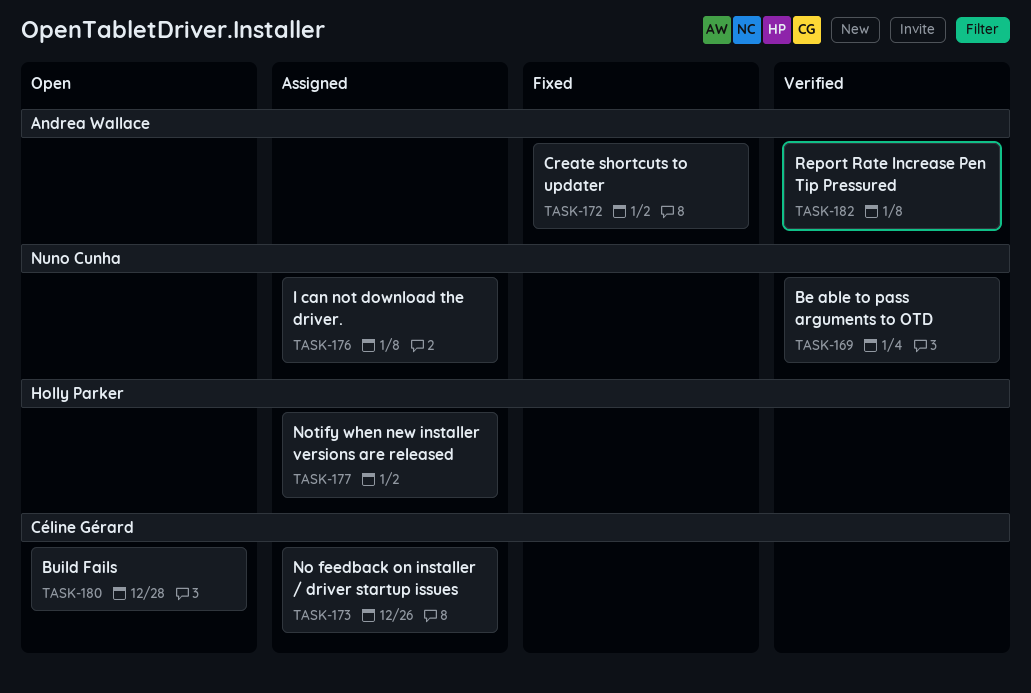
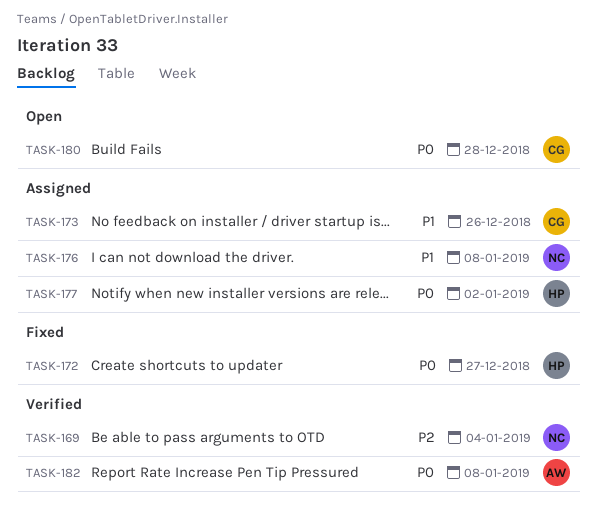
TASK-172, owner: Andrea Wallace -> Holly Parker
TASK-172, due: Jan 2 -> Dec 27

